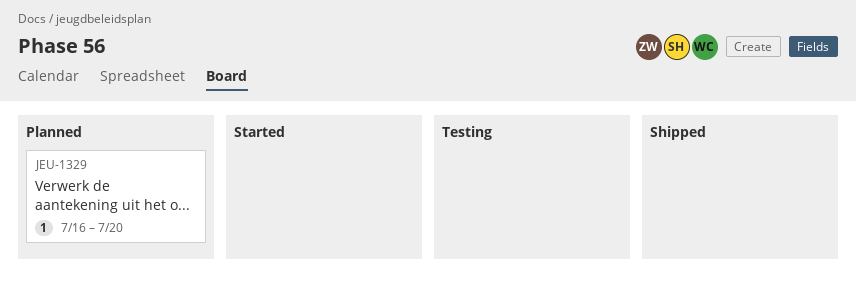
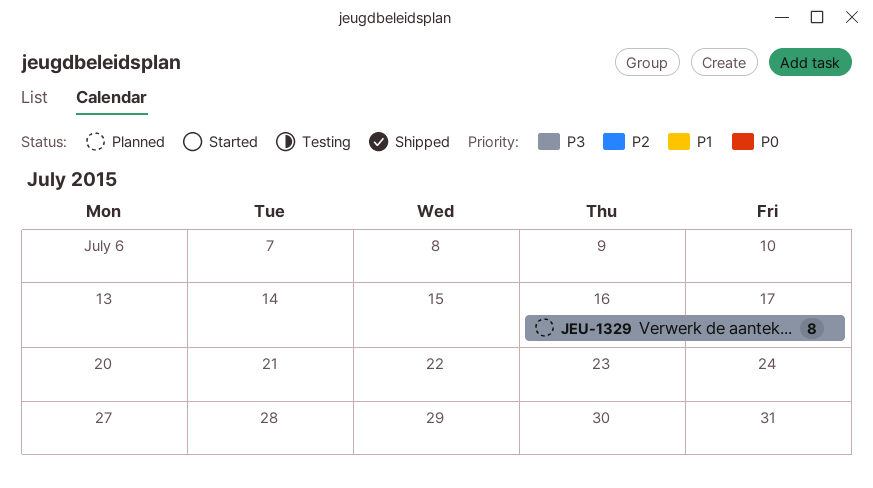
JEU-1329, estimate: 1 -> 8
JEU-1329, due: Jul 20 -> Jul 17

